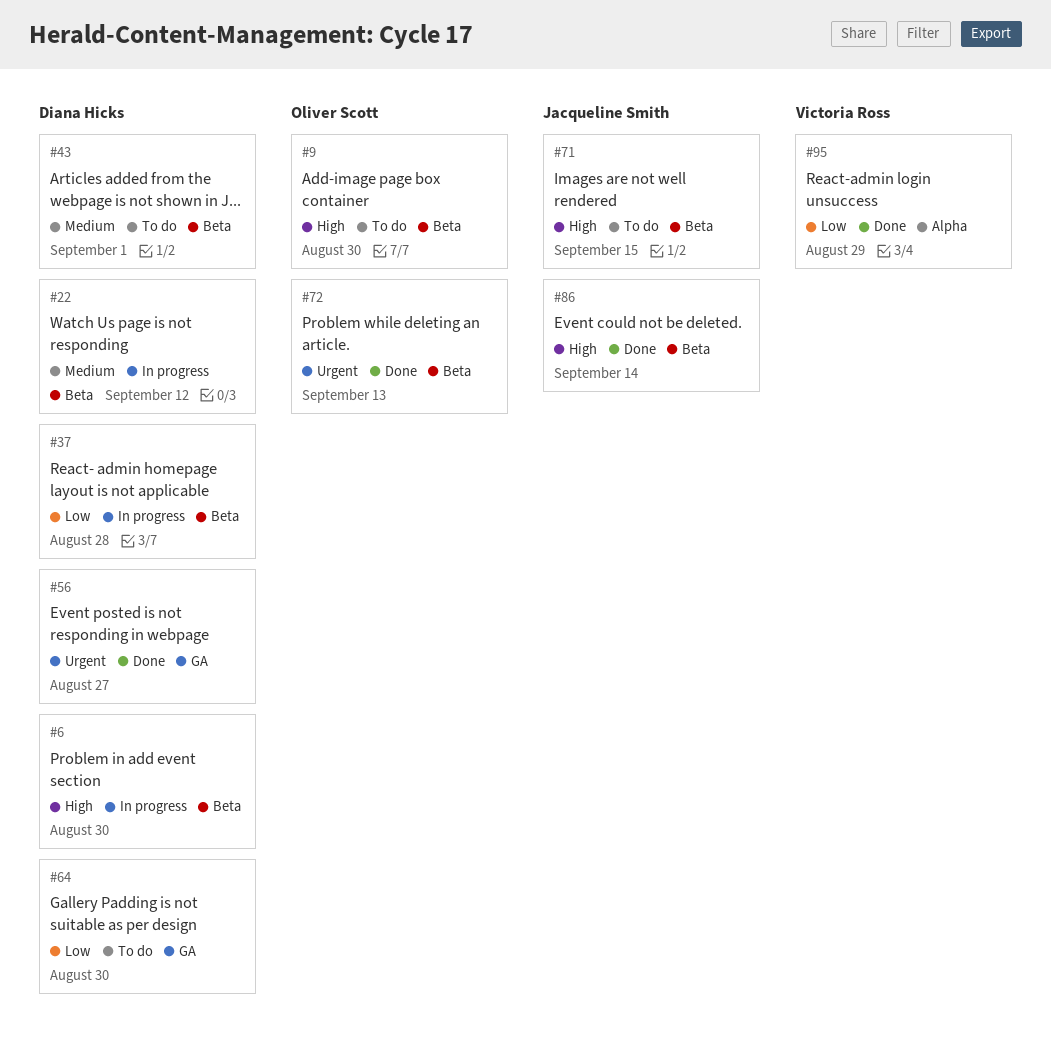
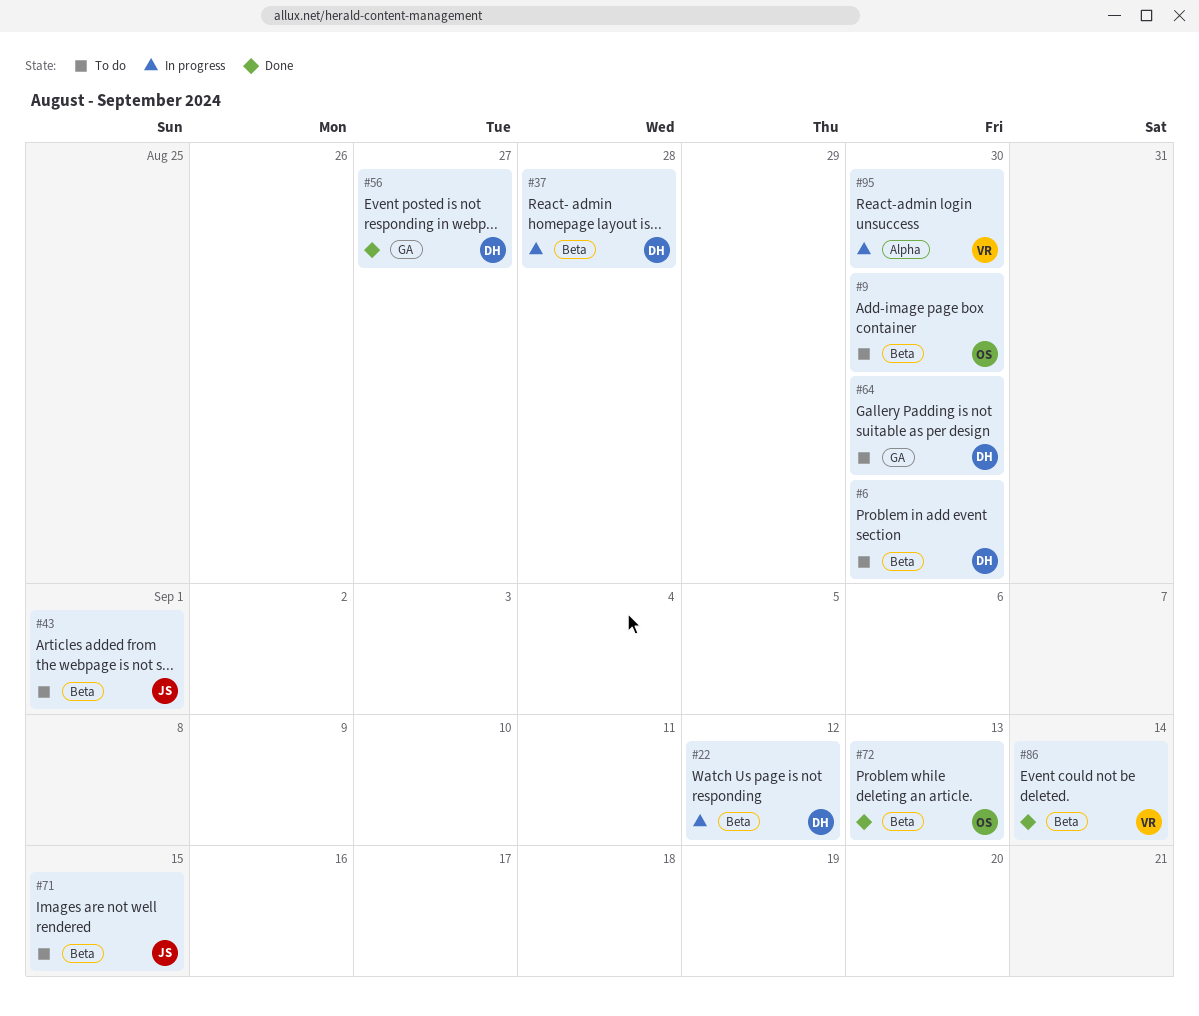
#6, status: In progress -> To do
#43, owner: Diana Hicks -> Jacqueline Smith
#86, owner: Jacqueline Smith -> Victoria Ross
#95, status: Done -> In progress
#95, due: Aug 29 -> Aug 30

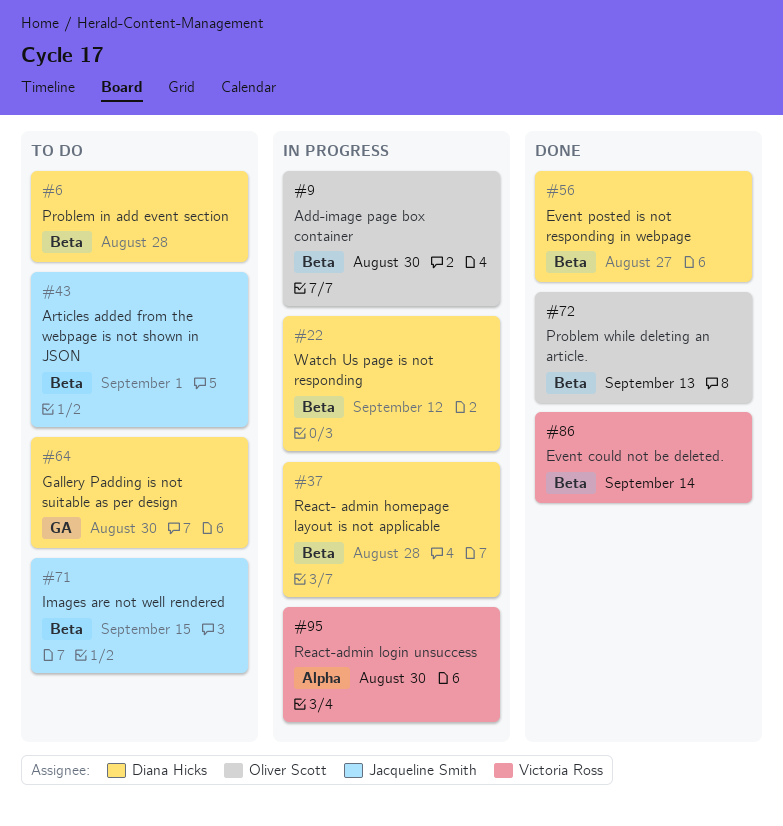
#6, due: Aug 30 -> Aug 28
#9, status: To do -> In progress
#56, label: GA -> Beta

